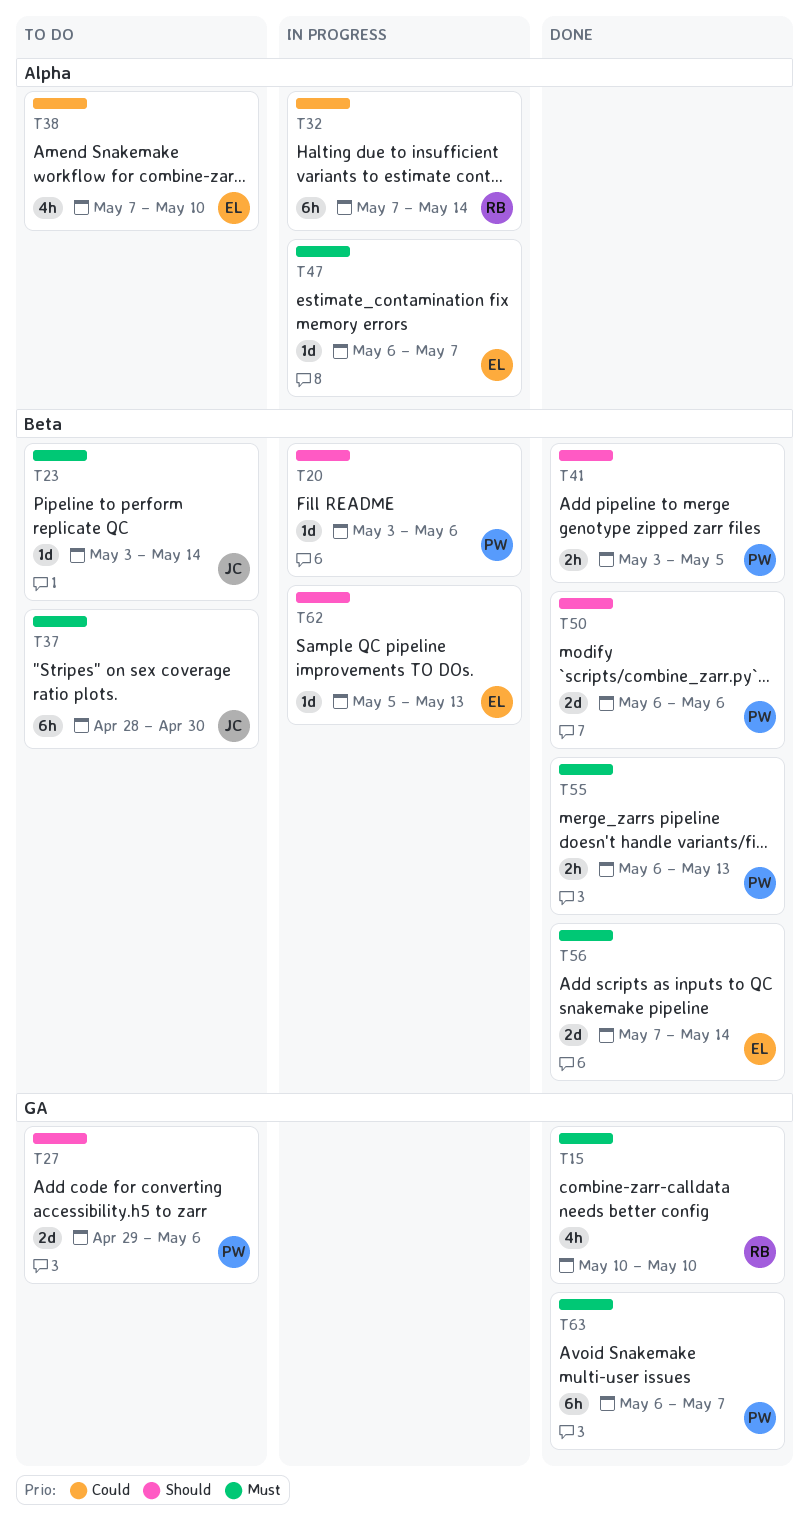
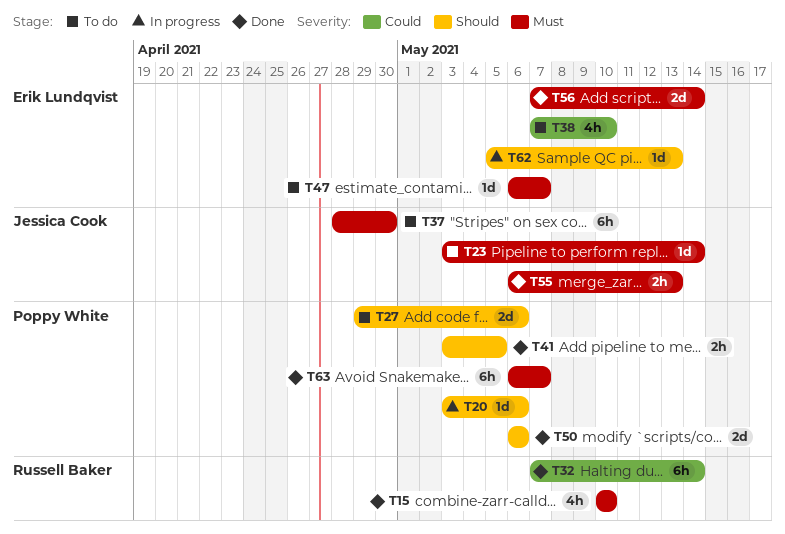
T32, status: In progress -> Done
T47, status: In progress -> To do
T55, owner: Poppy White -> Jessica Cook

